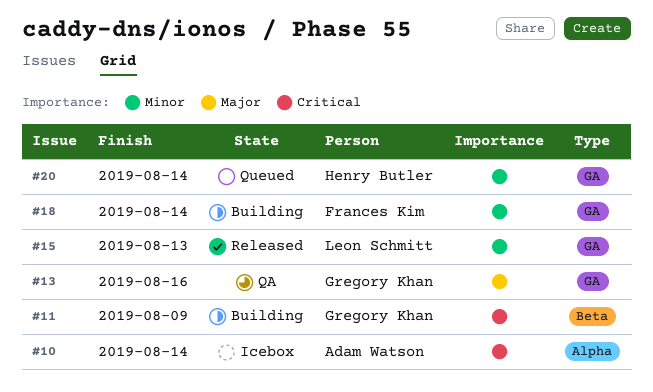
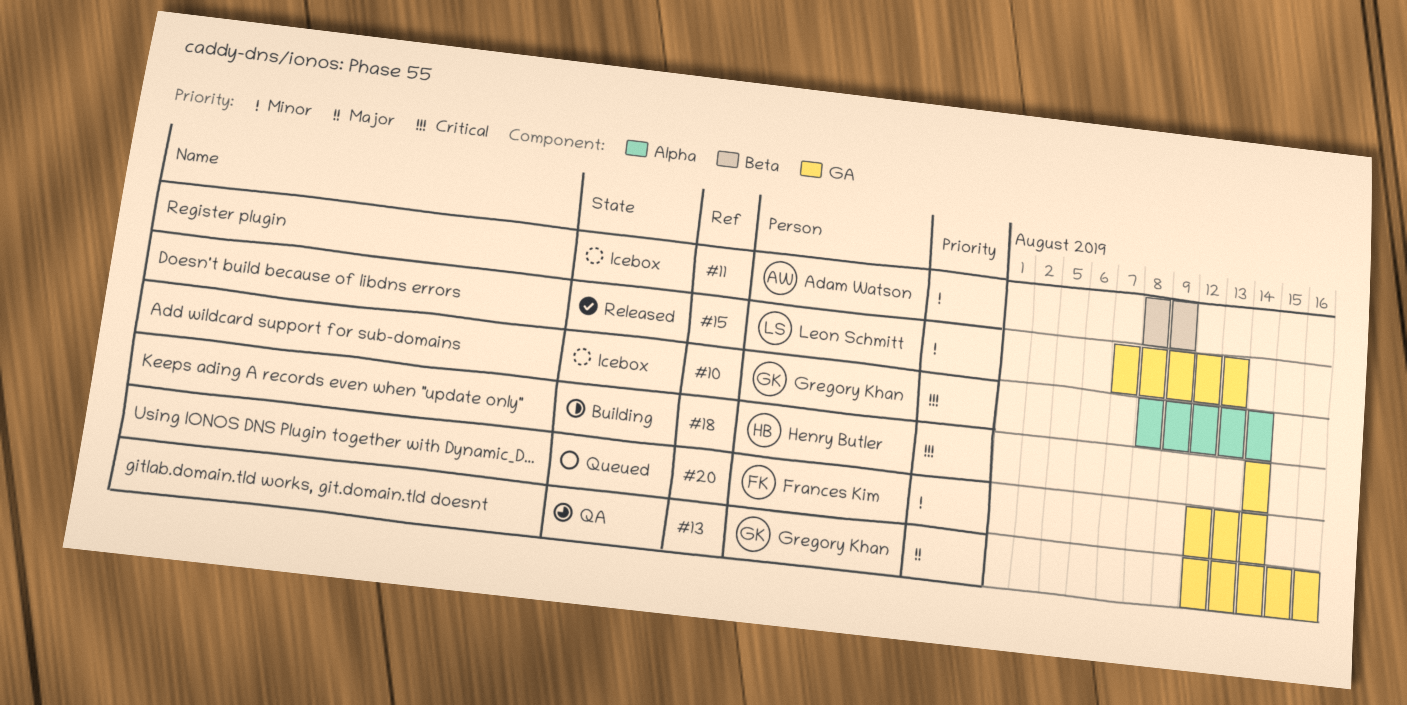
#10, owner: Adam Watson -> Gregory Khan
#11, status: Building -> Icebox
#11, owner: Gregory Khan -> Adam Watson
#11, priority: Critical -> Minor
#18, owner: Frances Kim -> Henry Butler
#18, priority: Minor -> Critical
#20, owner: Henry Butler -> Frances Kim

